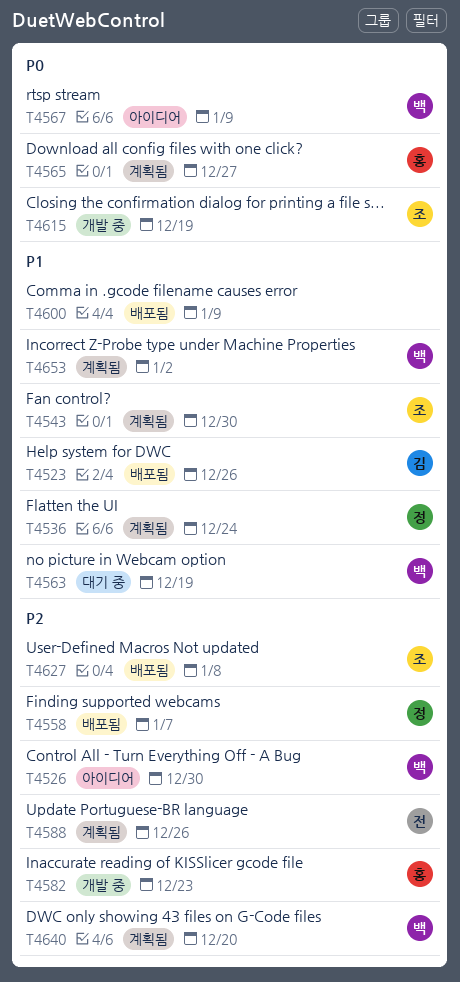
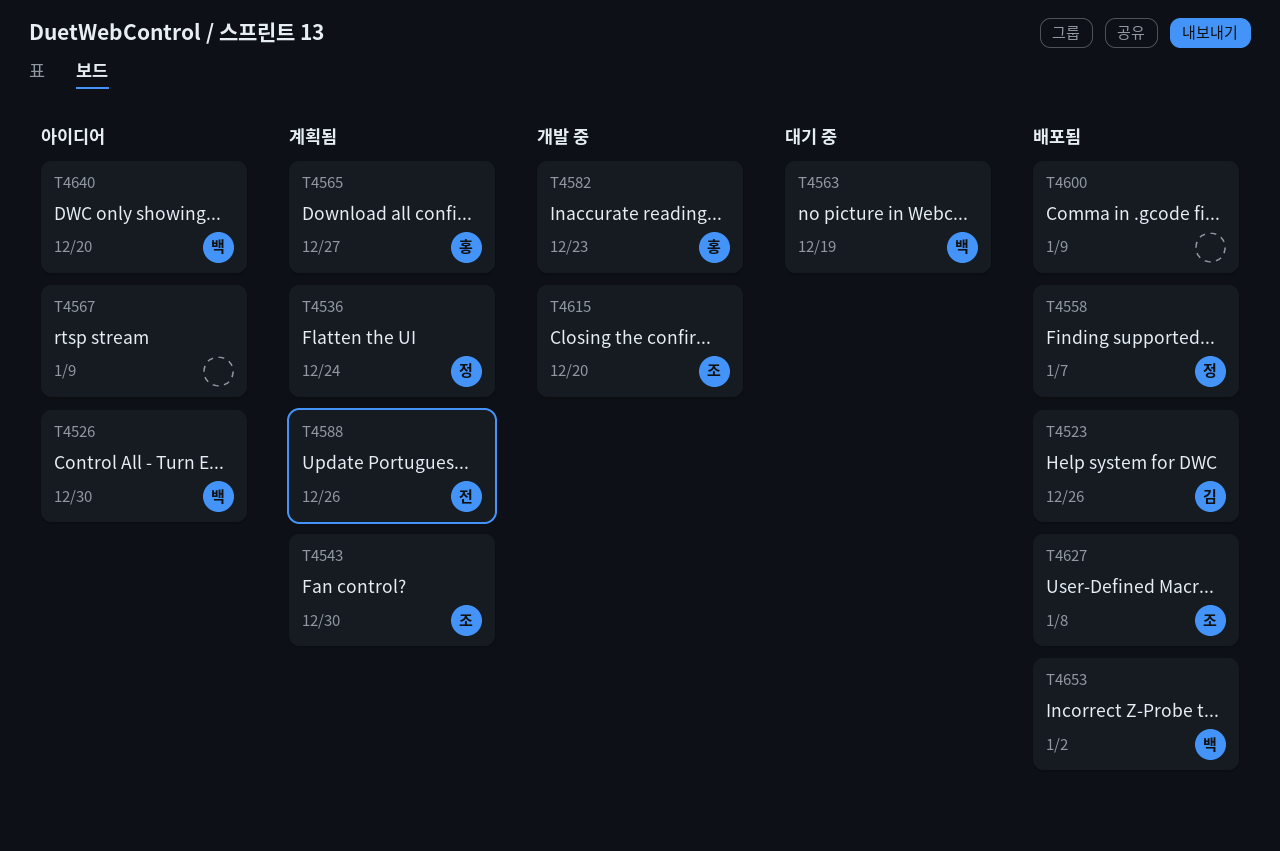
T4567, owner: 백 -> none
T4615, due: Dec 19 -> Dec 20
T4640, status: 계획됨 -> 아이디어
T4653, status: 계획됨 -> 배포됨

